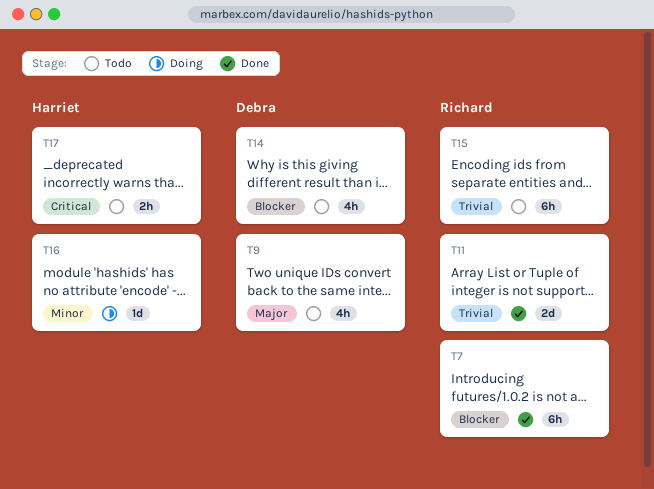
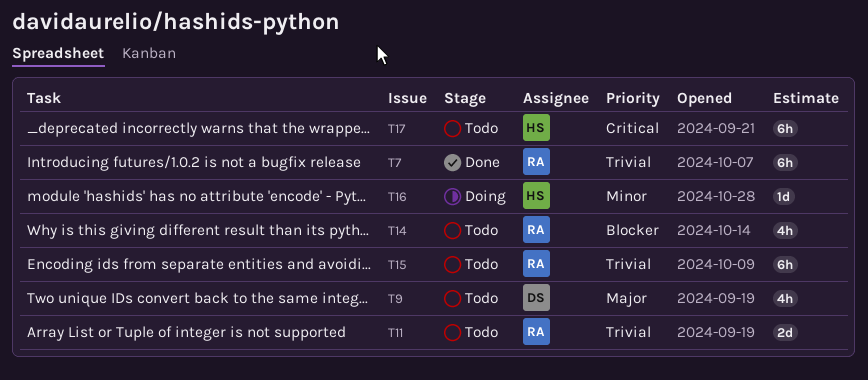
T7, priority: Blocker -> Trivial
T11, status: Done -> Todo
T14, owner: Debra -> Richard
T17, estimate: 2h -> 6h

